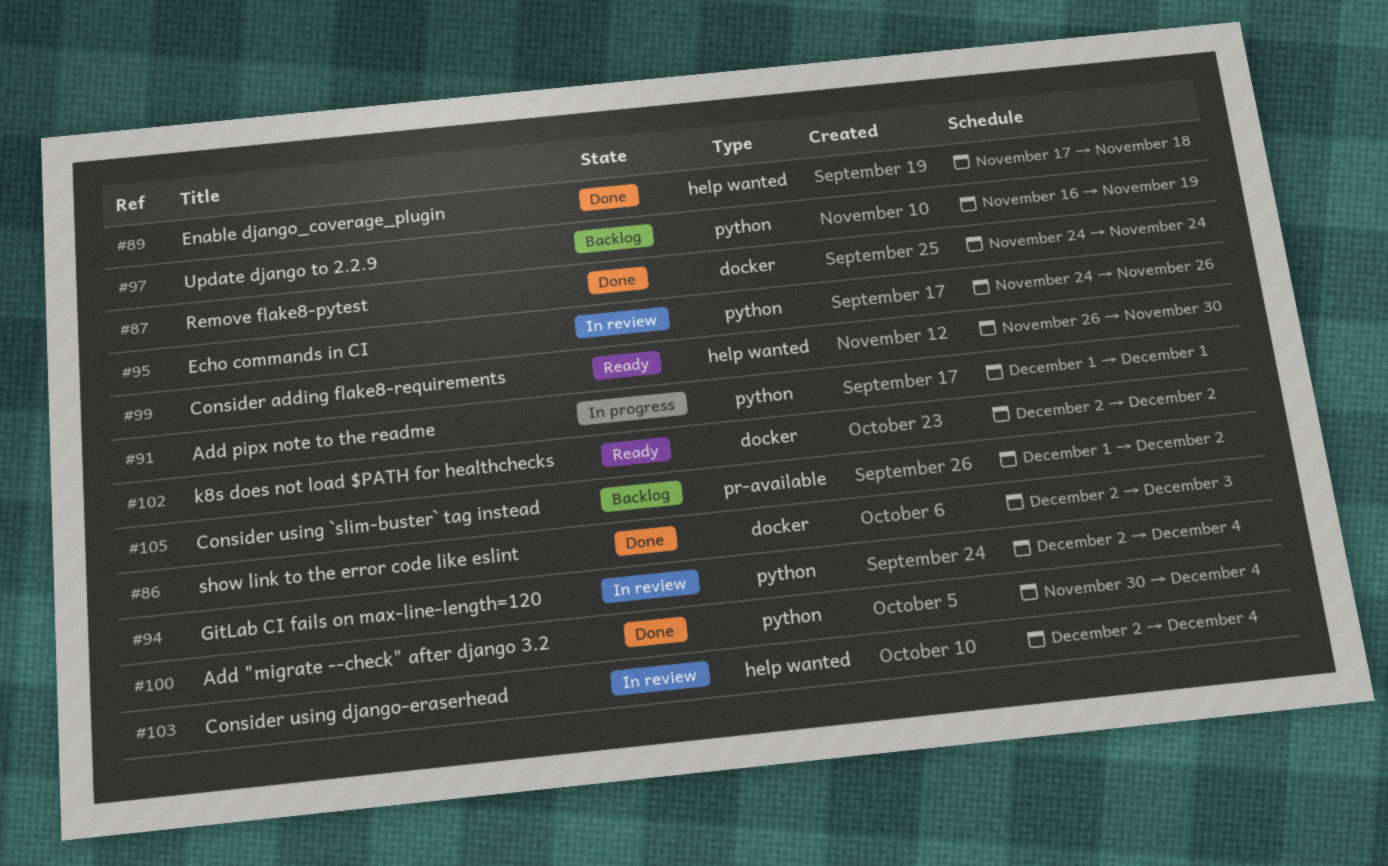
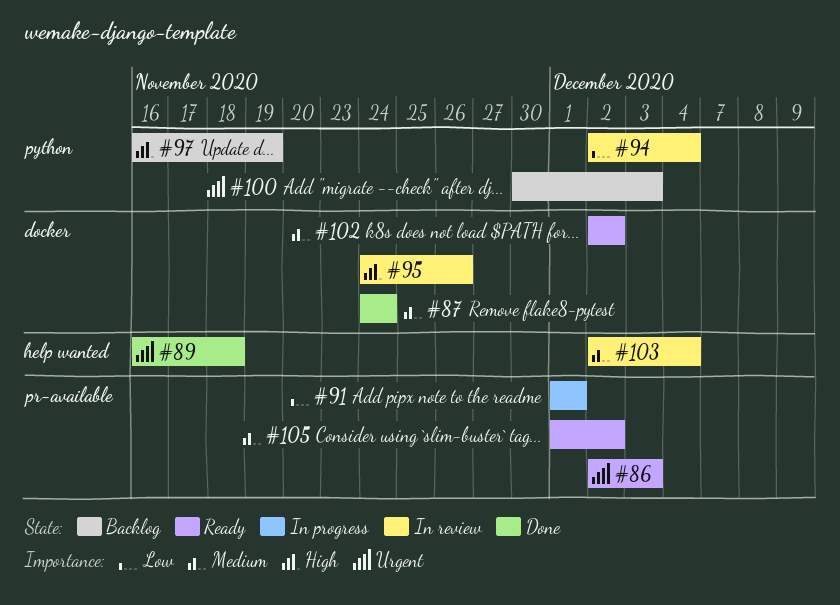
#86, status: Done -> Ready
#86, label: docker -> pr-available
#89, start: Nov 17 -> Nov 16
#91, label: python -> pr-available
#95, label: python -> docker
#99: present -> none
#100, status: Done -> Backlog
#100, due: Dec 4 -> Dec 3
#105, status: Backlog -> Ready

